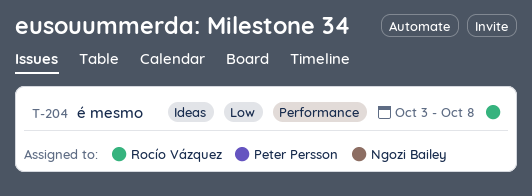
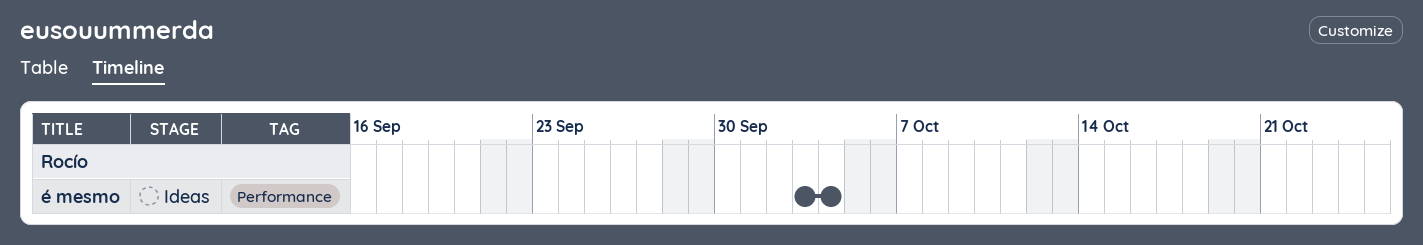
é mesmo, due: Oct 8 -> Oct 4

